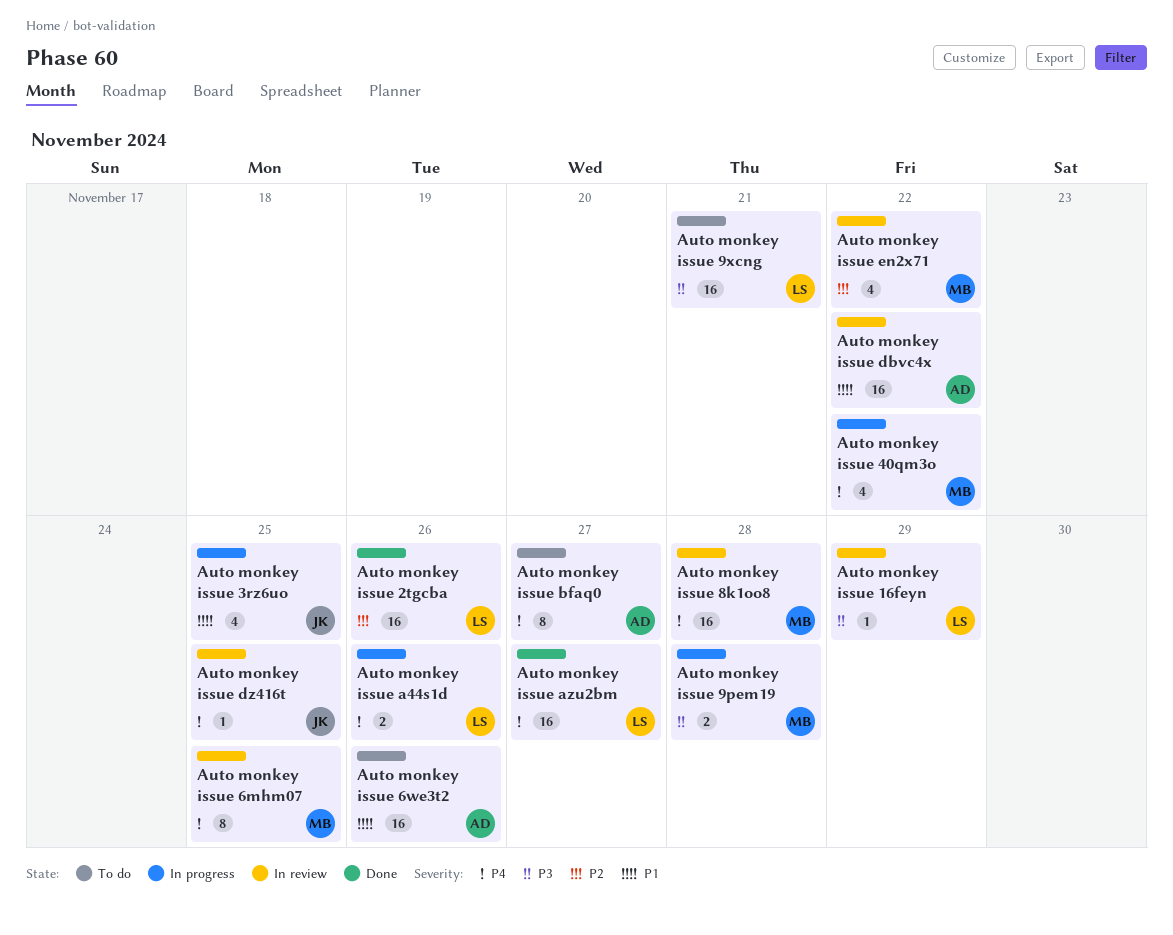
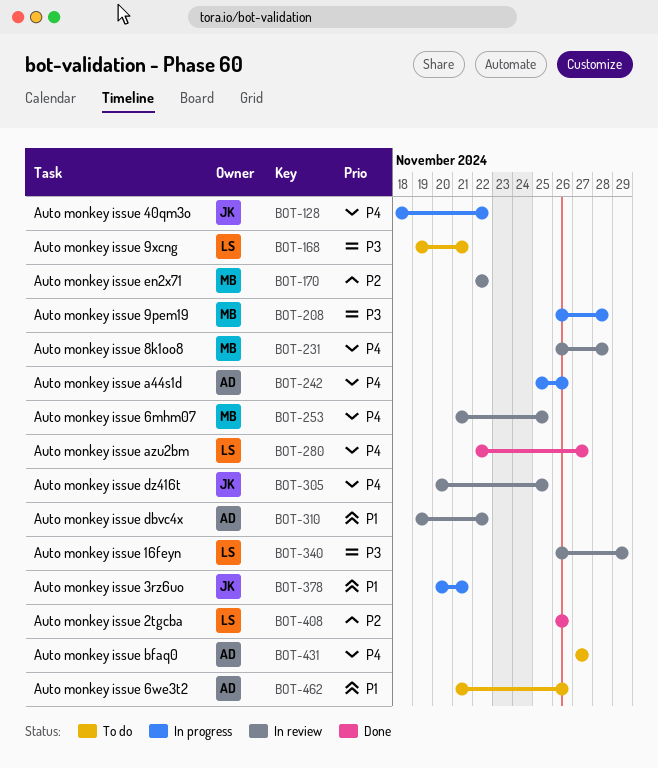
Auto monkey issue 3rz6uo, due: Nov 25 -> Nov 21
Auto monkey issue 40qm3o, owner: MB -> JK
Auto monkey issue a44s1d, owner: LS -> AD

